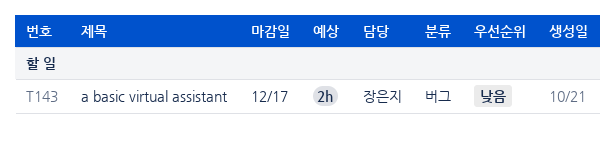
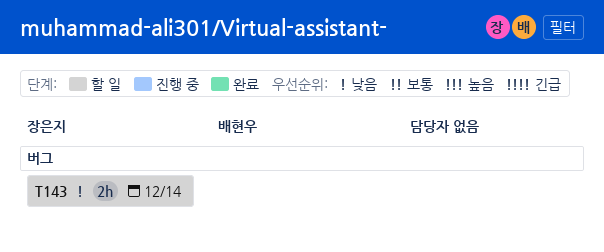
T143, due: Dec 17 -> Dec 14

